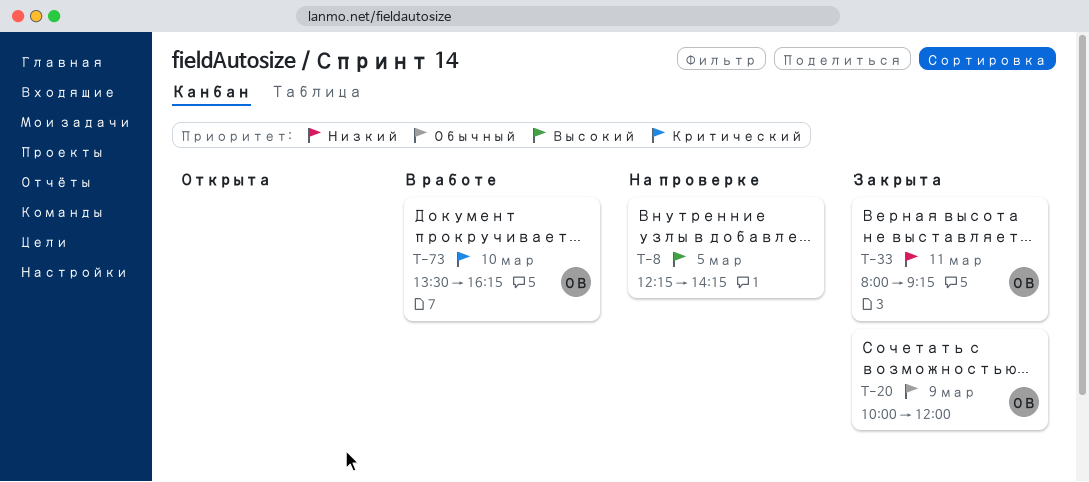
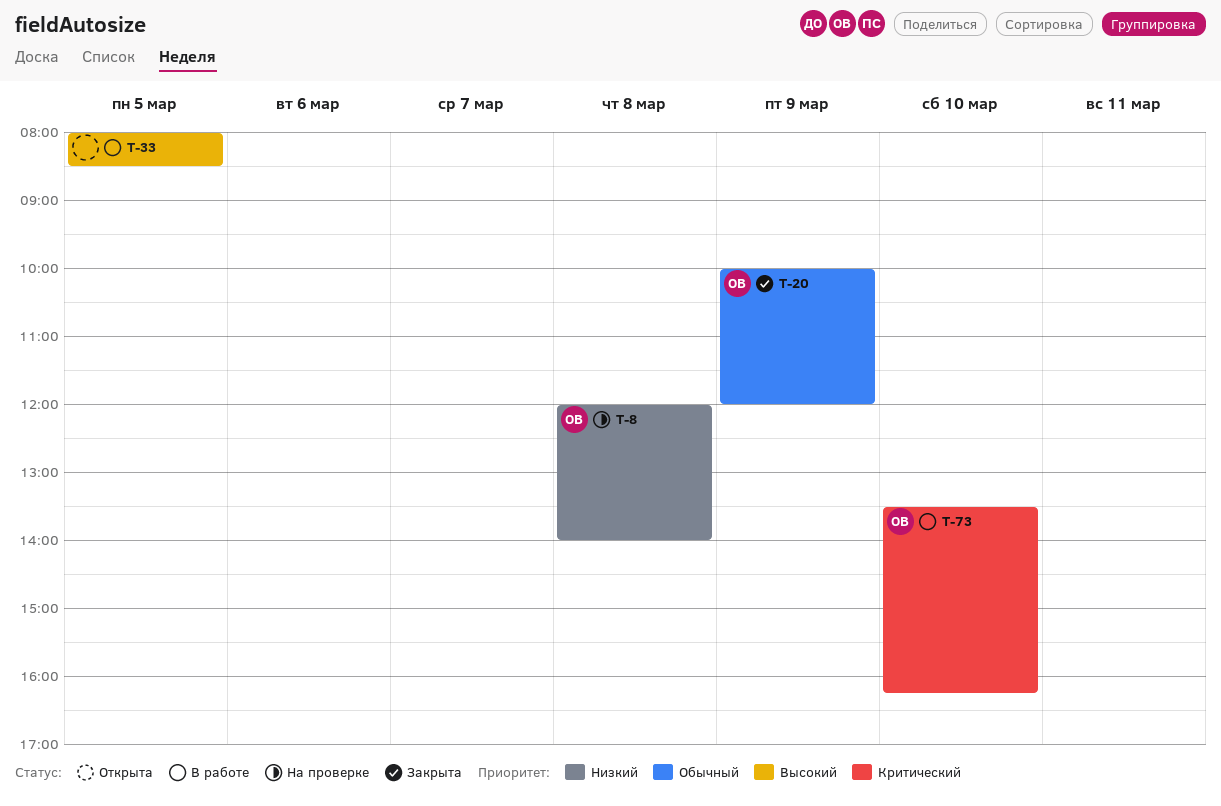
T-8, owner: none -> ОВ
T-8, priority: Высокий -> Низкий
T-8, day: Mar 5 -> Mar 8
T-8, begins: 12:15 -> 12:00
T-8, ends: 14:15 -> 14:00
T-33, status: Закрыта -> В работе
T-33, owner: ОВ -> none
T-33, priority: Низкий -> Высокий
T-33, day: Mar 11 -> Mar 5
T-33, ends: 09:15 -> 08:30

